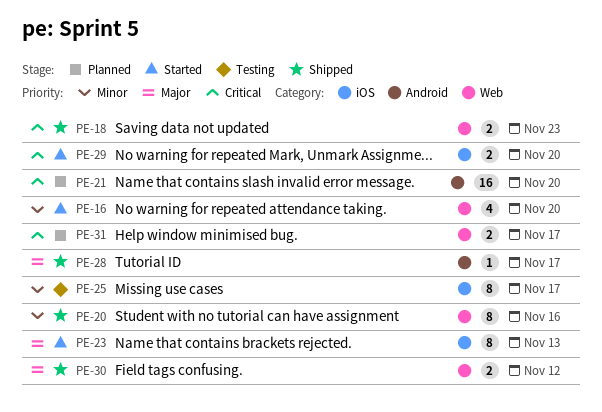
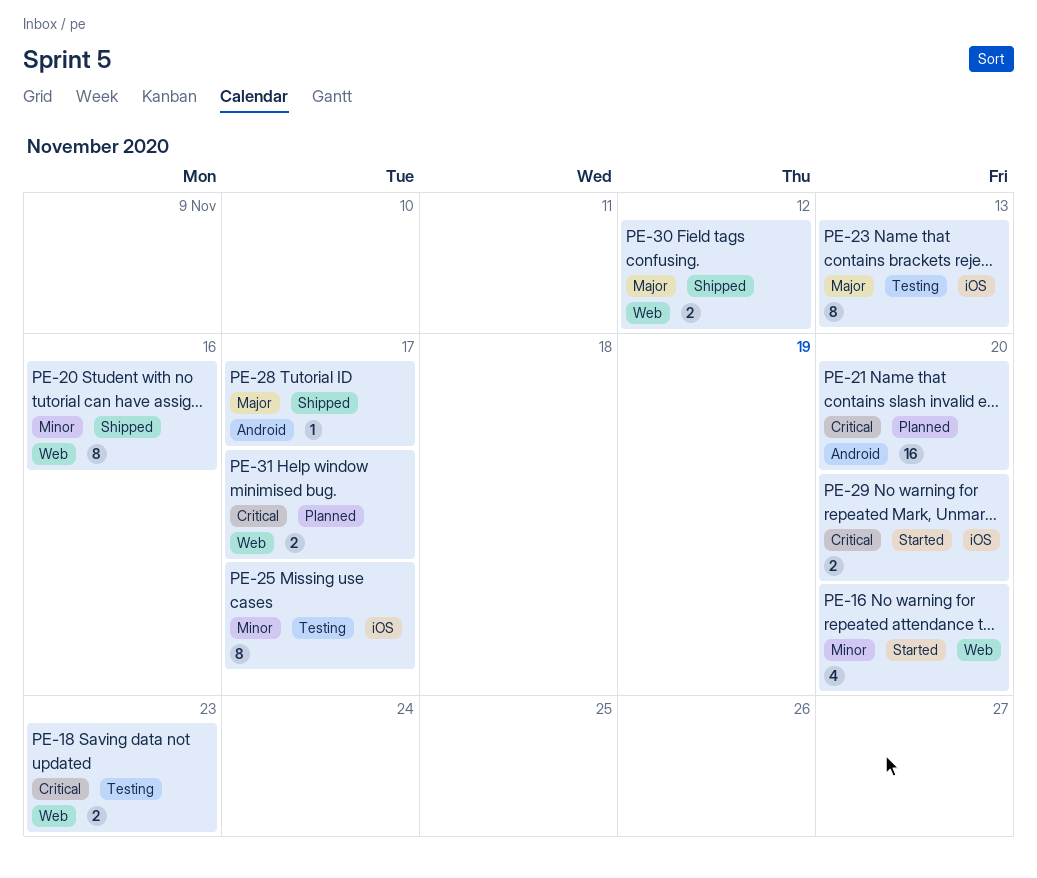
PE-18, status: Shipped -> Testing
PE-23, status: Started -> Testing

